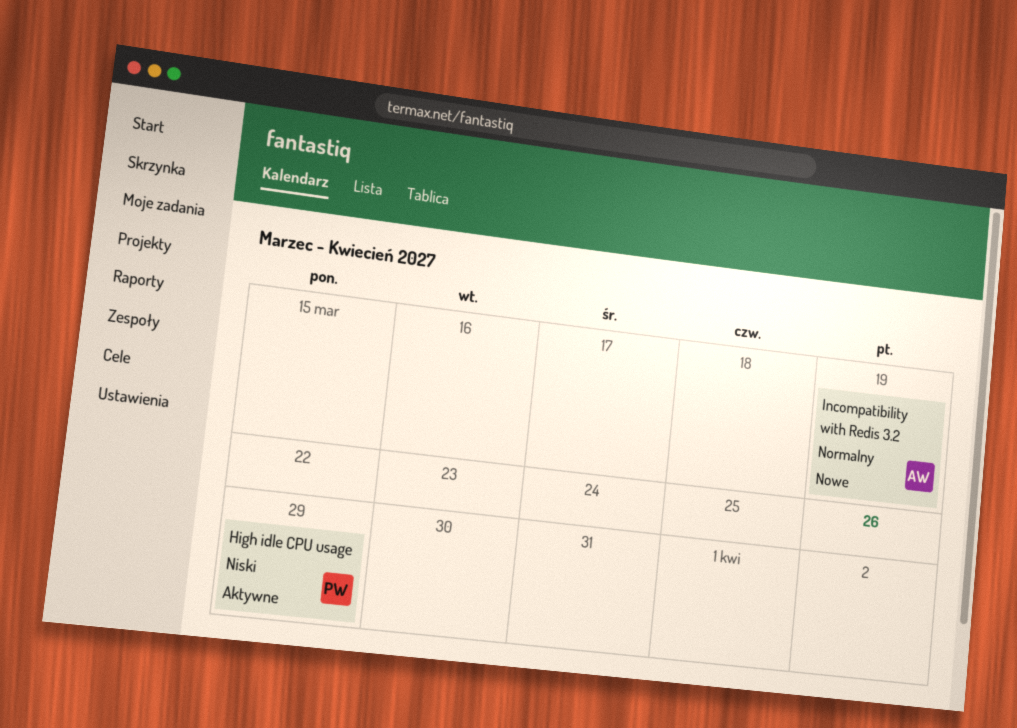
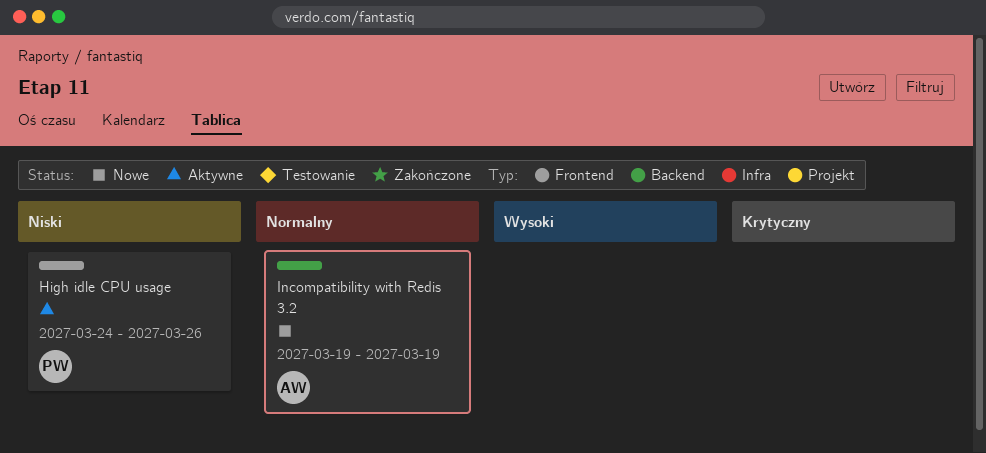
High idle CPU usage, due: Mar 29 -> Mar 26

